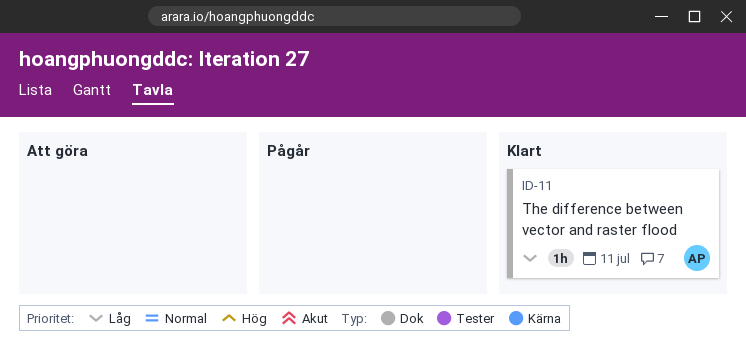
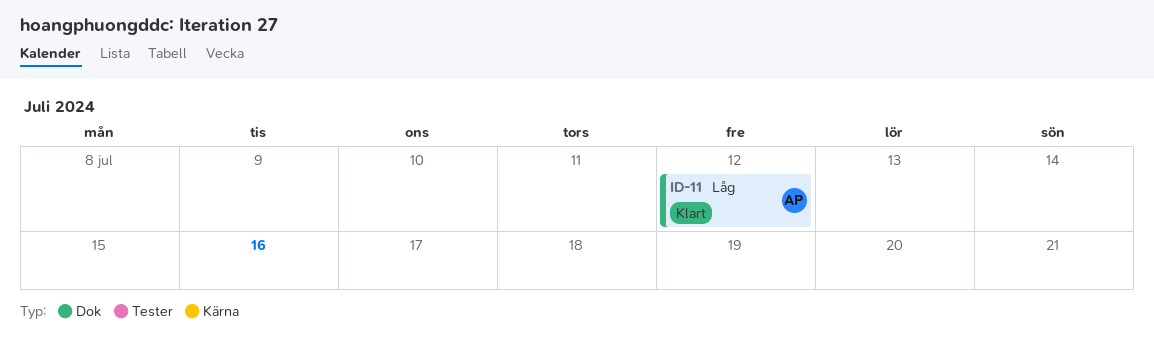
ID-11, due: Jul 11 -> Jul 12

